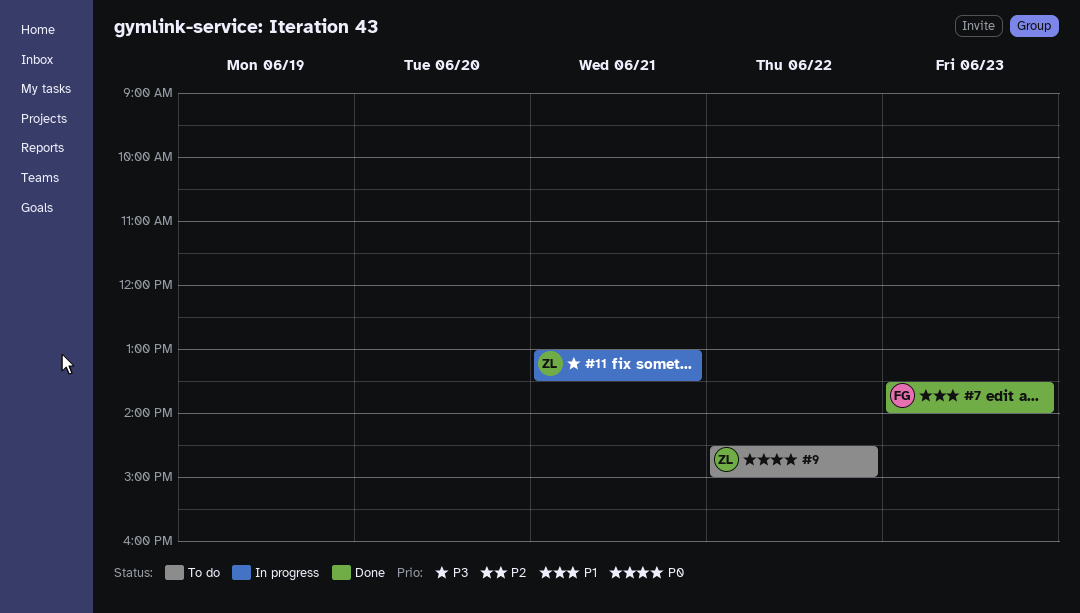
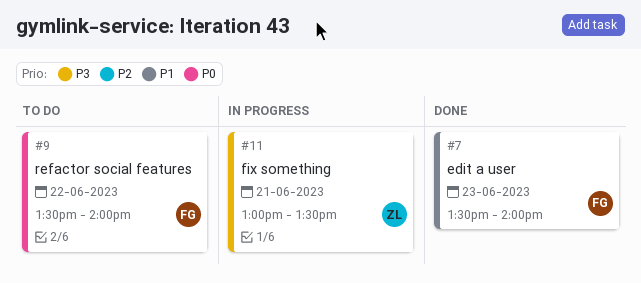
#9, owner: ZL -> FG
#9, begins: 14:30 -> 13:30
#9, ends: 15:00 -> 14:00

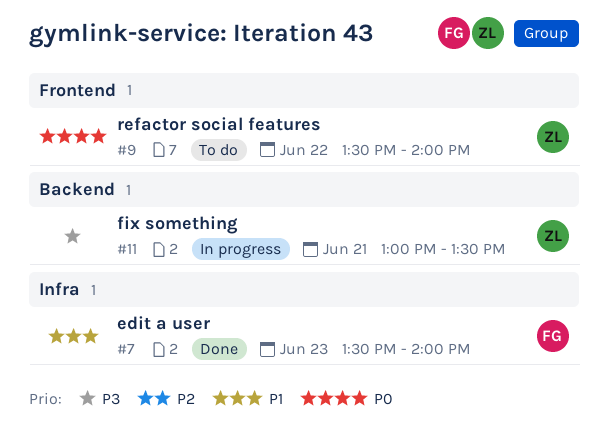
#9, owner: FG -> ZL

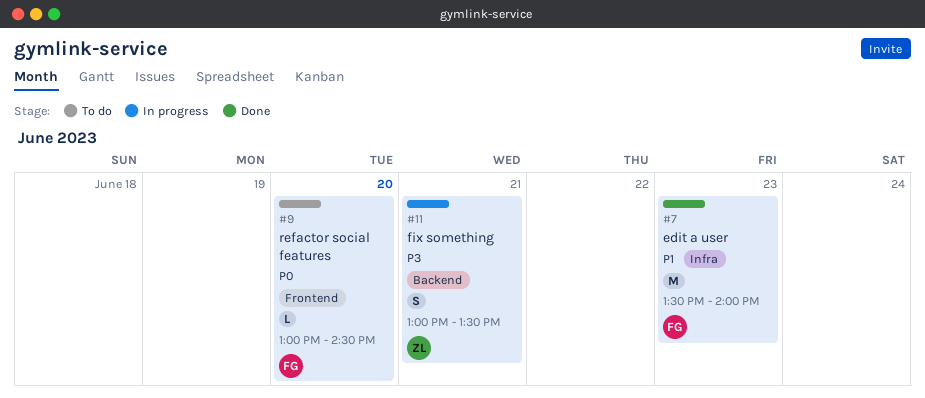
#9, owner: ZL -> FG
#9, day: Jun 22 -> Jun 20
#9, begins: 13:30 -> 13:00
#9, ends: 14:00 -> 14:30

